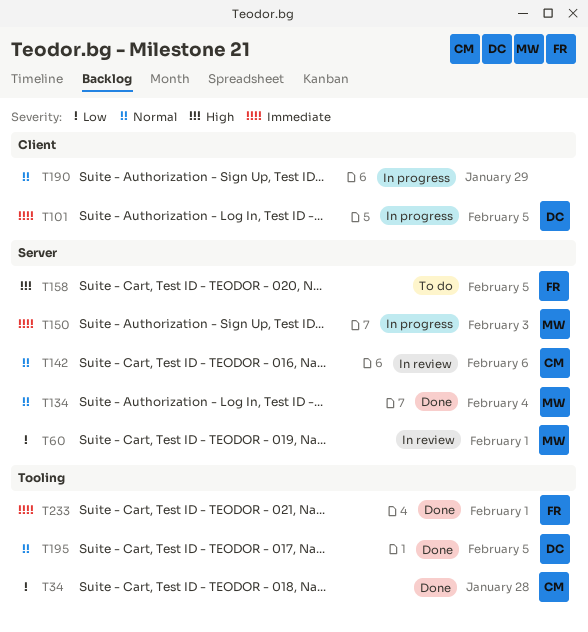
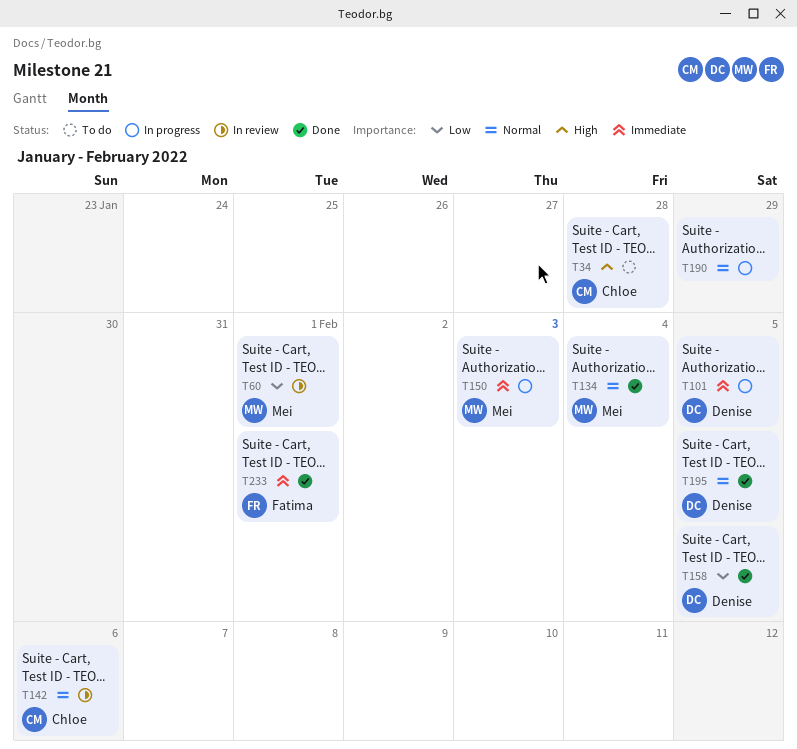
T34, status: Done -> To do
T34, priority: Low -> High
T158, status: To do -> Done
T158, owner: Fatima -> Denise
T158, priority: High -> Low

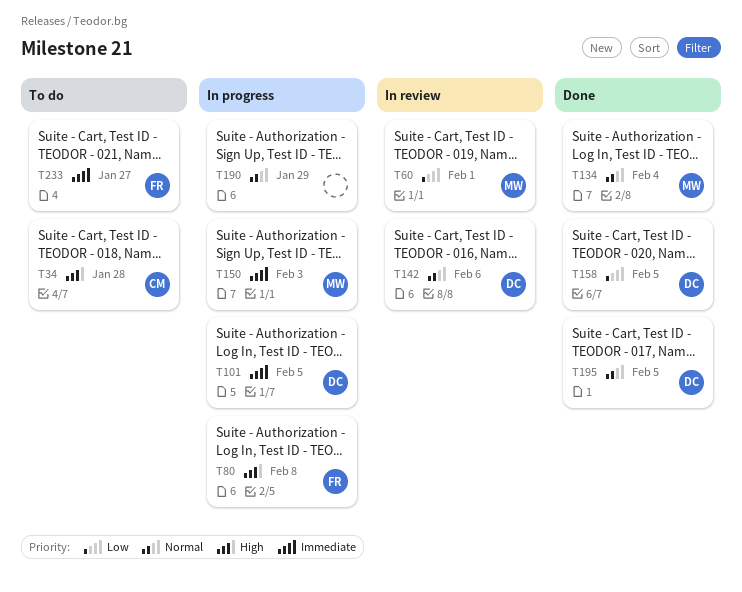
T80: none -> present
T142, owner: Chloe -> Denise
T233, status: Done -> To do
T233, due: Feb 1 -> Jan 27

